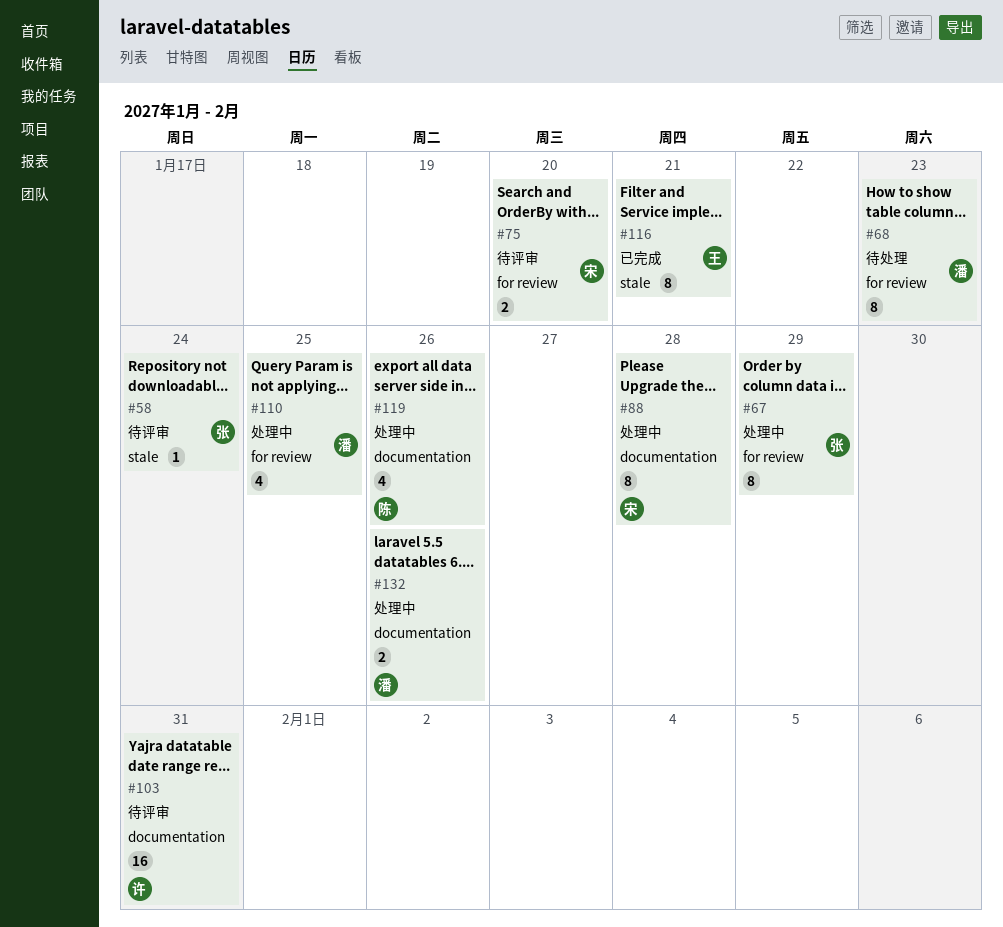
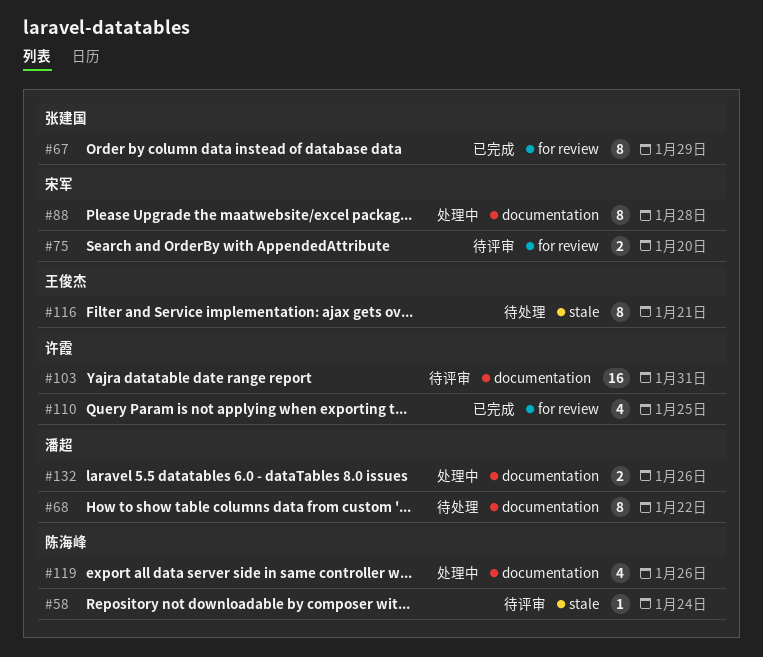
#58, owner: 张建国 -> 陈海峰
#67, status: 处理中 -> 已完成
#68, label: for review -> documentation
#68, due: Jan 23 -> Jan 22
#110, status: 处理中 -> 已完成
#110, owner: 潘超 -> 许霞
#116, status: 已完成 -> 待处理

